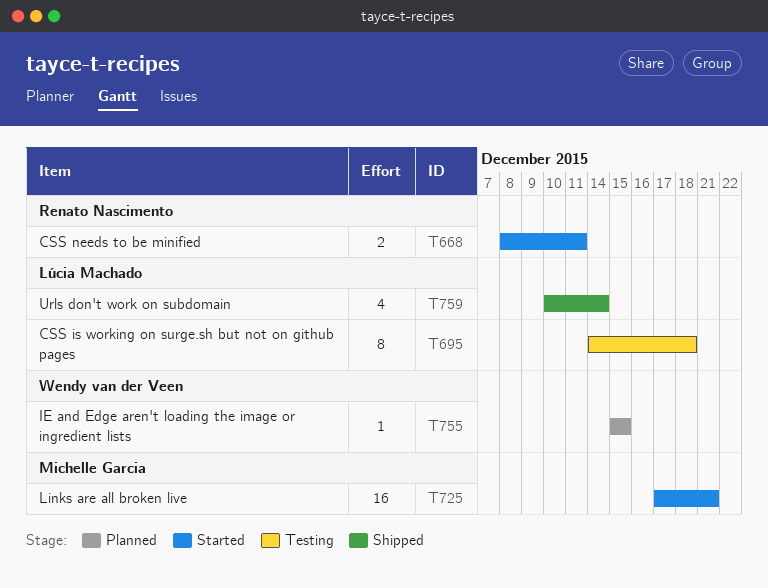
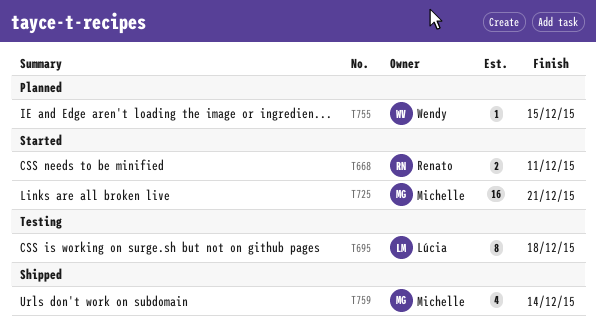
T759, owner: Lúcia Machado -> Michelle Garcia

